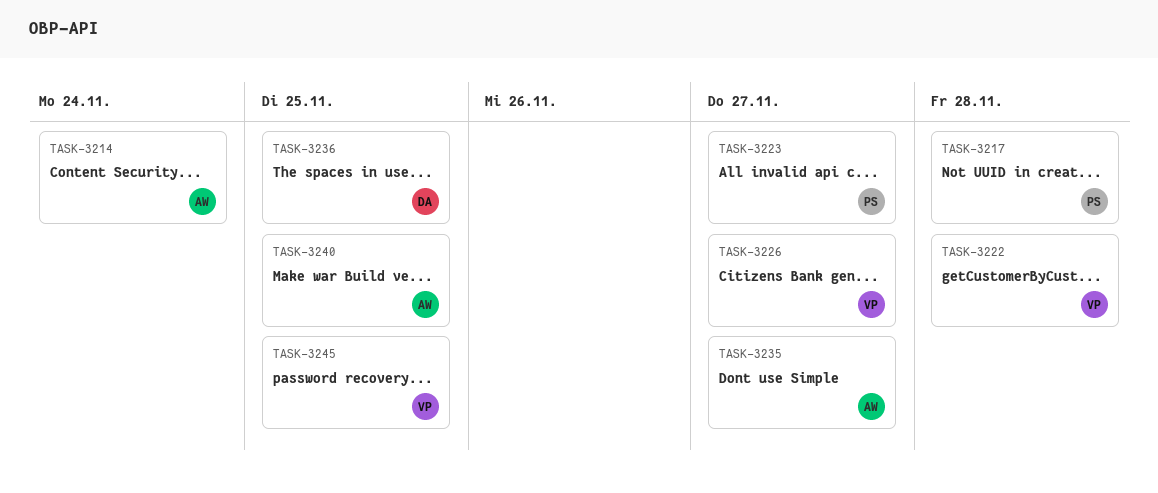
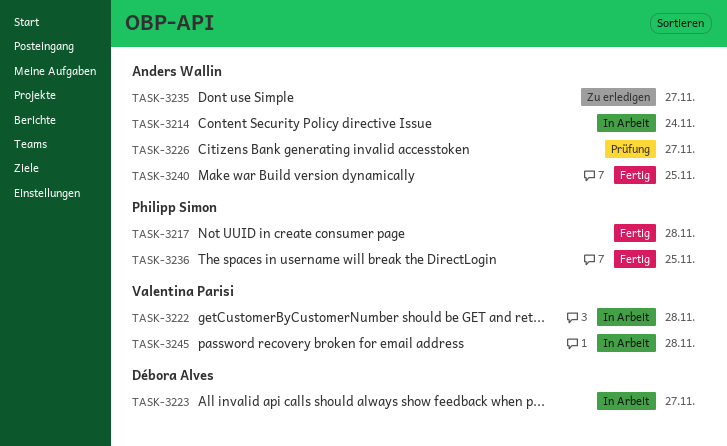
TASK-3223, owner: Philipp Simon -> Débora Alves
TASK-3226, owner: Valentina Parisi -> Anders Wallin
TASK-3236, owner: Débora Alves -> Philipp Simon
TASK-3245, due: Nov 25 -> Nov 28

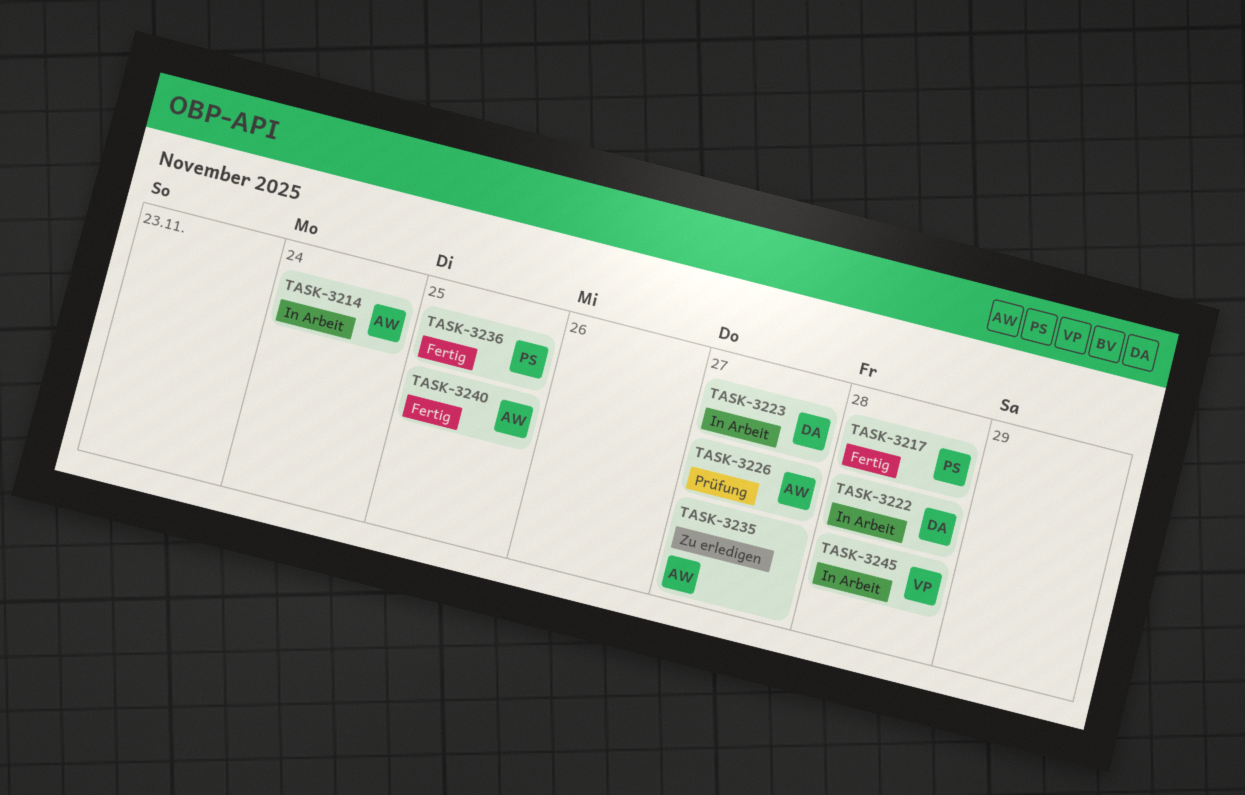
TASK-3222, owner: Valentina Parisi -> Débora Alves

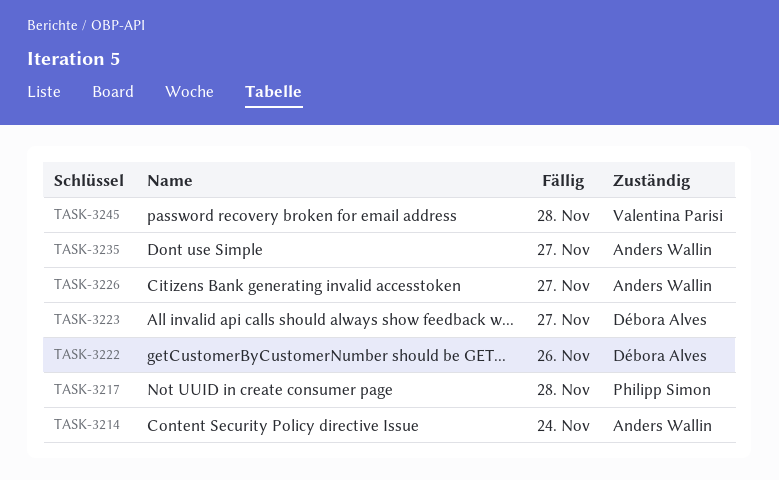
TASK-3222, due: Nov 28 -> Nov 26
TASK-3236: present -> none
TASK-3240: present -> none

